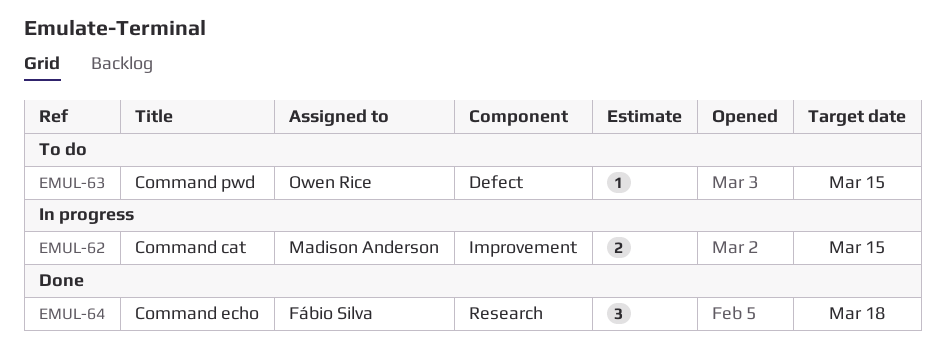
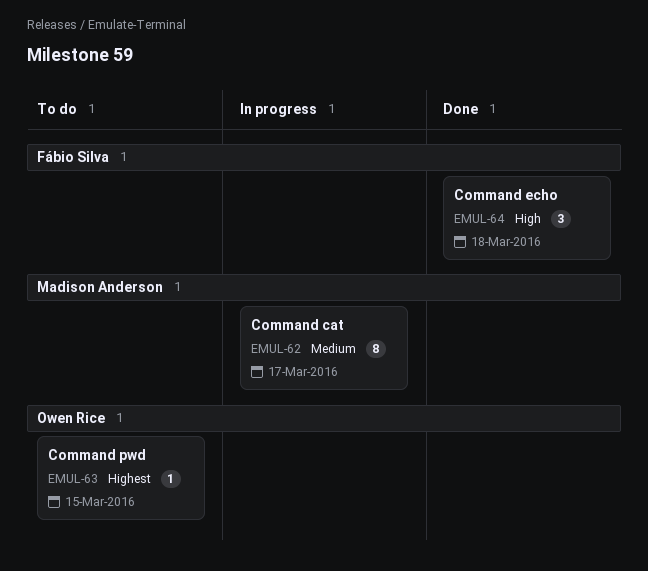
EMUL-62, estimate: 2 -> 8
EMUL-62, due: Mar 15 -> Mar 17

